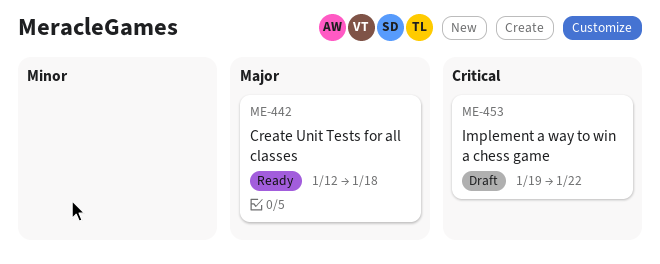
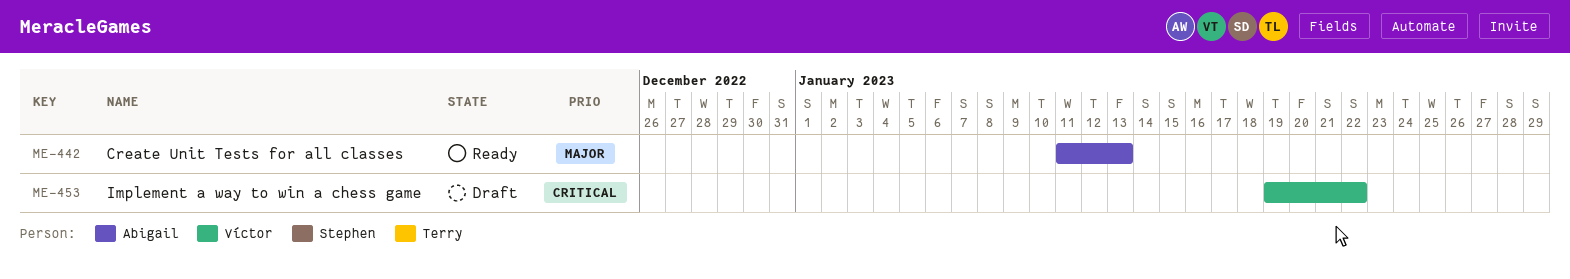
ME-442, start: Jan 12 -> Jan 11
ME-442, due: Jan 18 -> Jan 13

